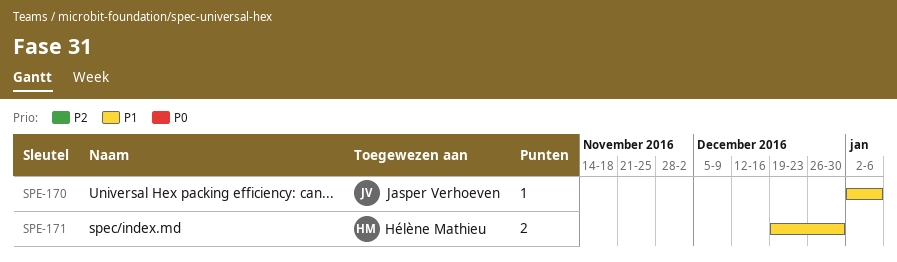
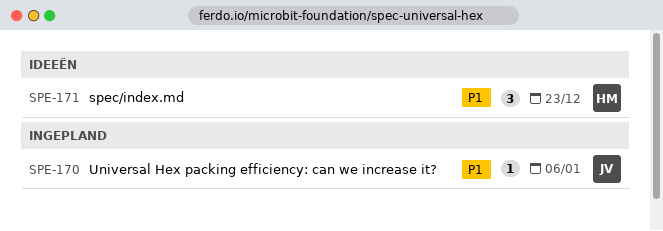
SPE-171, estimate: 2 -> 3
SPE-171, due: Dec 30 -> Dec 23

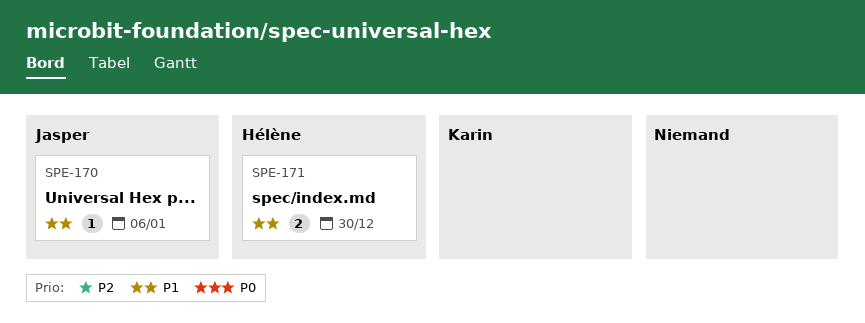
SPE-171, estimate: 3 -> 2
SPE-171, due: Dec 23 -> Dec 30

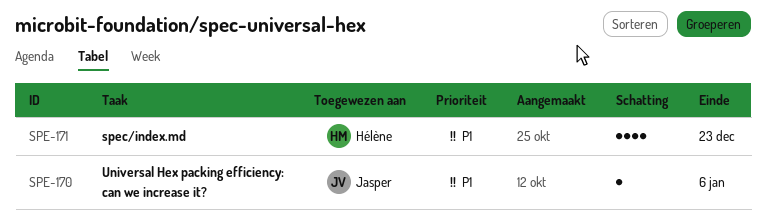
SPE-171, estimate: 2 -> 4
SPE-171, due: Dec 30 -> Dec 23

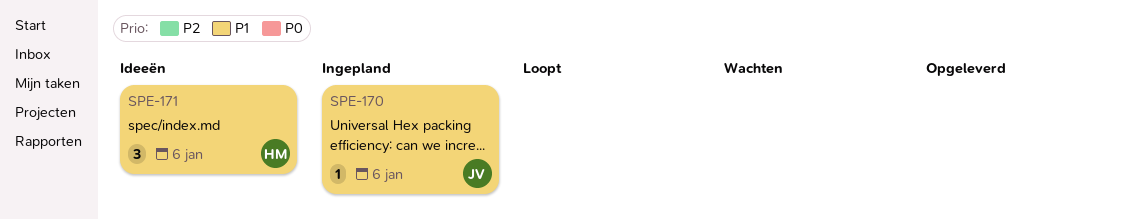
SPE-171, estimate: 4 -> 3
SPE-171, due: Dec 23 -> Jan 6

